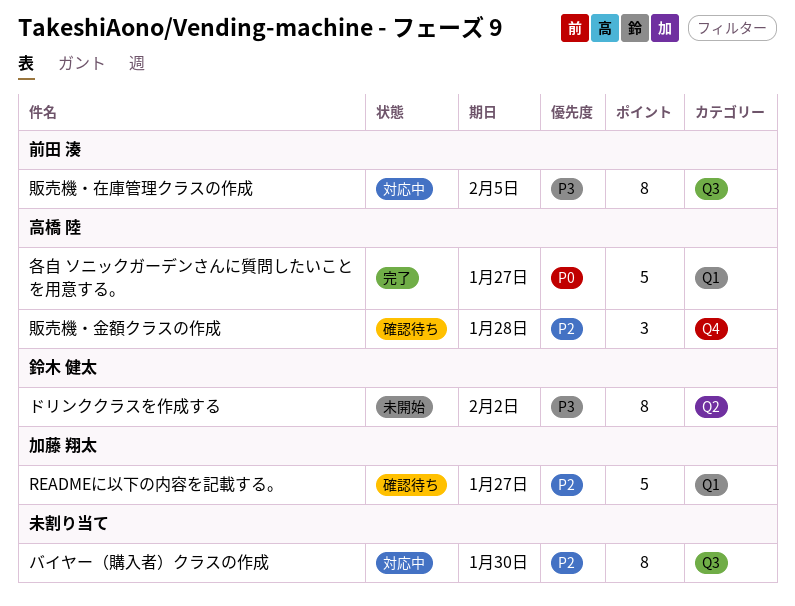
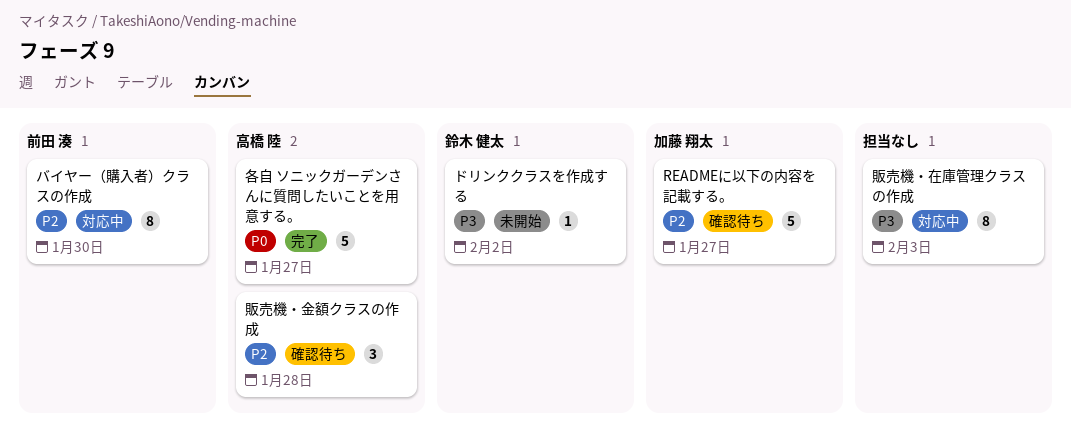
ドリンククラスを作成する, estimate: 8 -> 1
バイヤー（購入者）クラスの作成, owner: none -> 前田 湊
販売機・在庫管理クラスの作成, owner: 前田 湊 -> none
販売機・在庫管理クラスの作成, due: Feb 5 -> Feb 3

